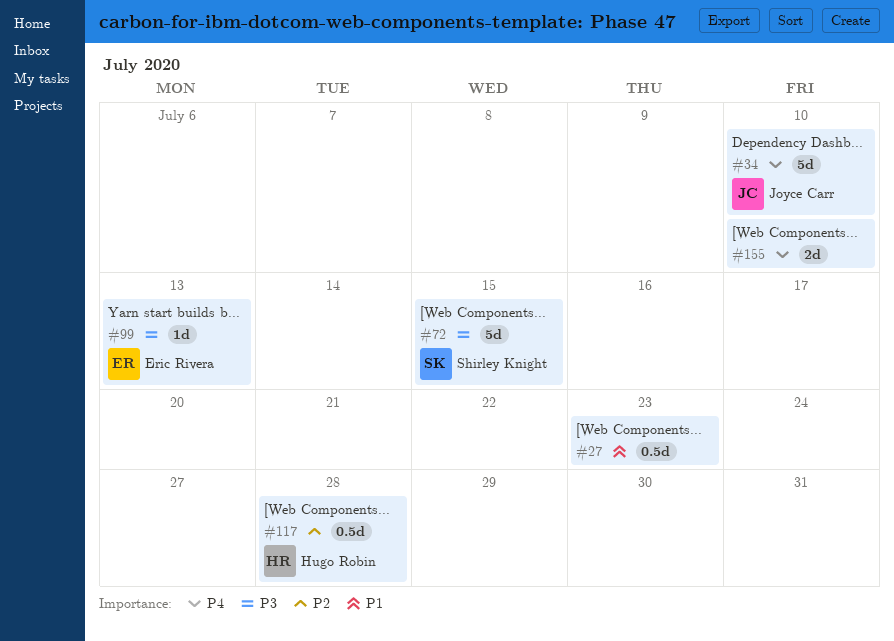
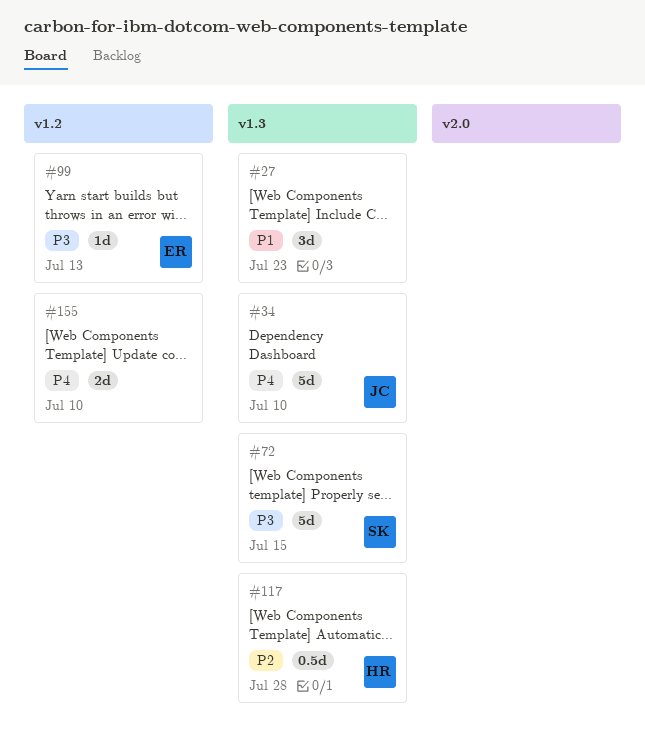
#27, estimate: 0.5d -> 3d

